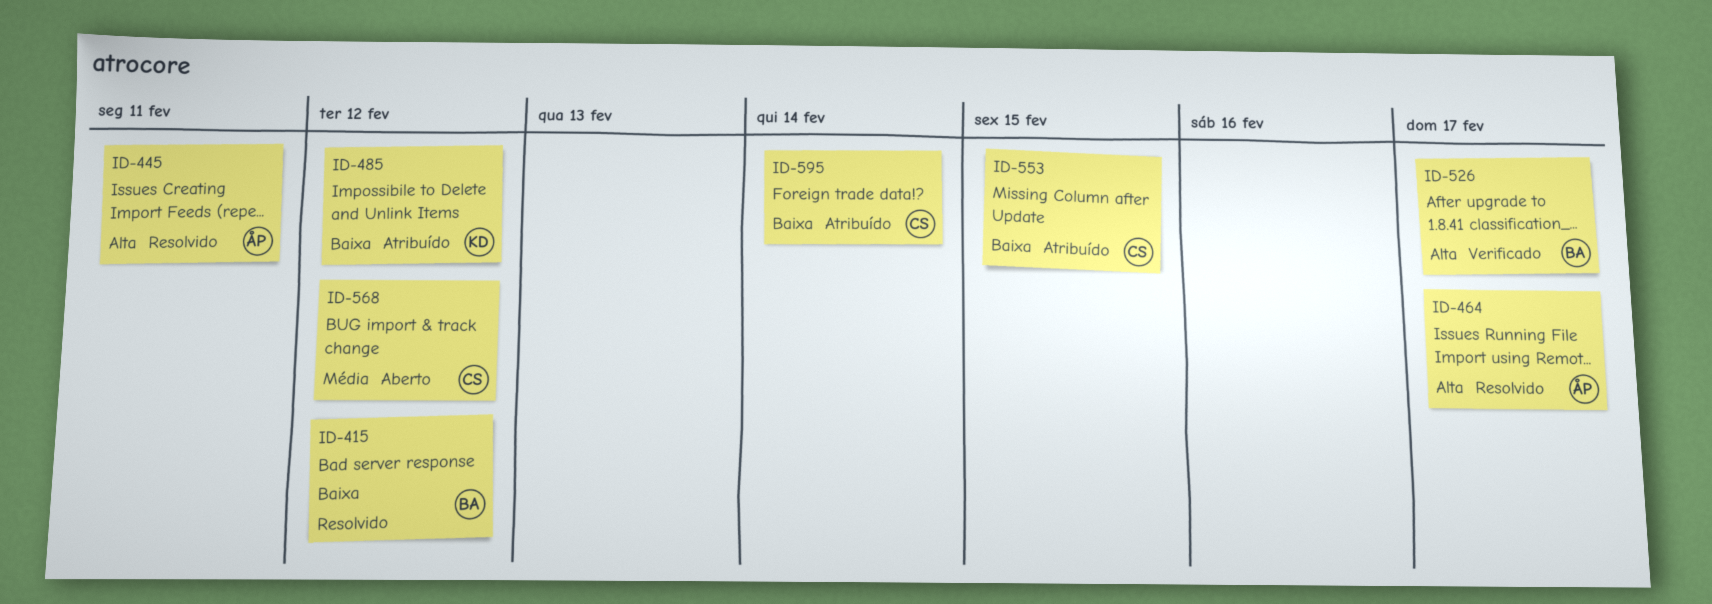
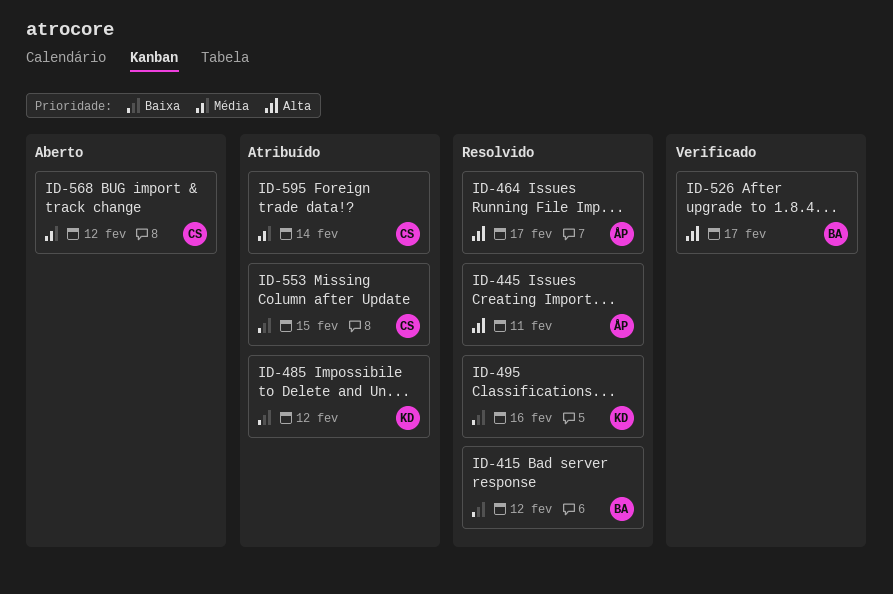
ID-495: none -> present
ID-595, priority: Baixa -> Média

